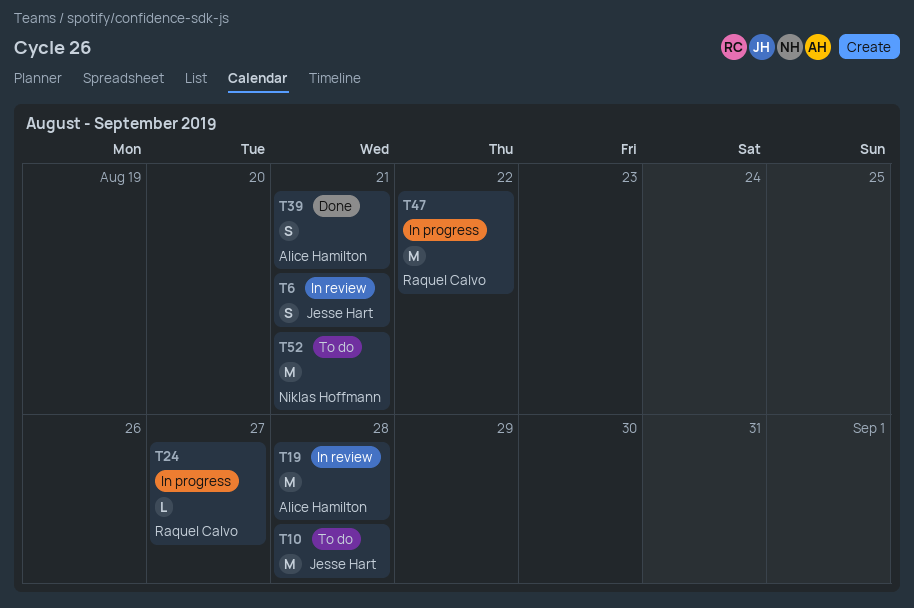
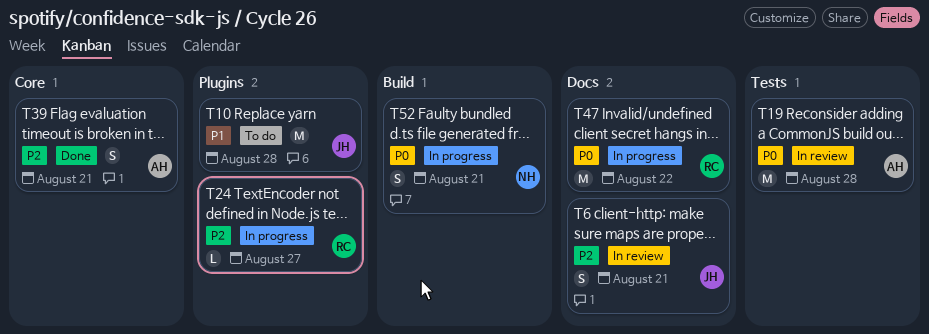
T52, status: To do -> In progress
T52, estimate: M -> S

